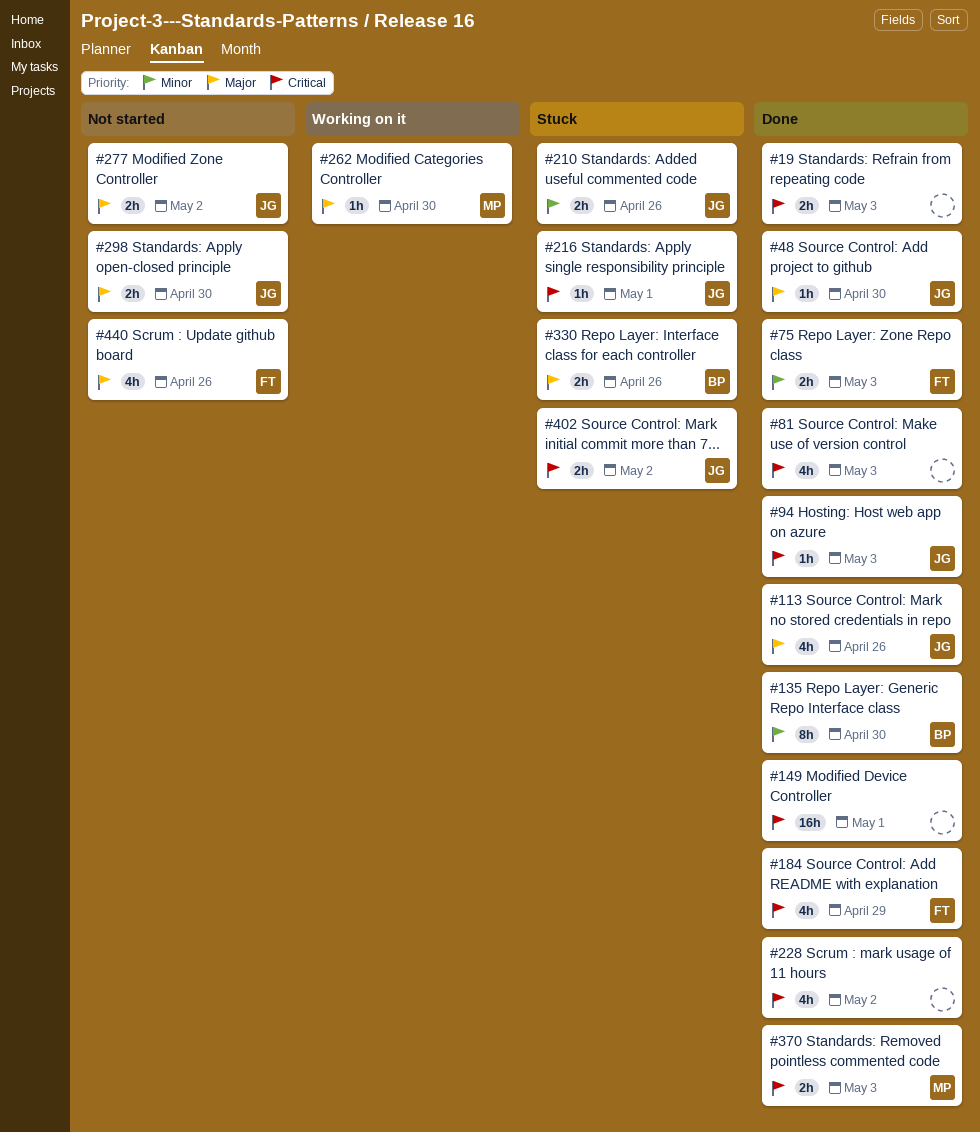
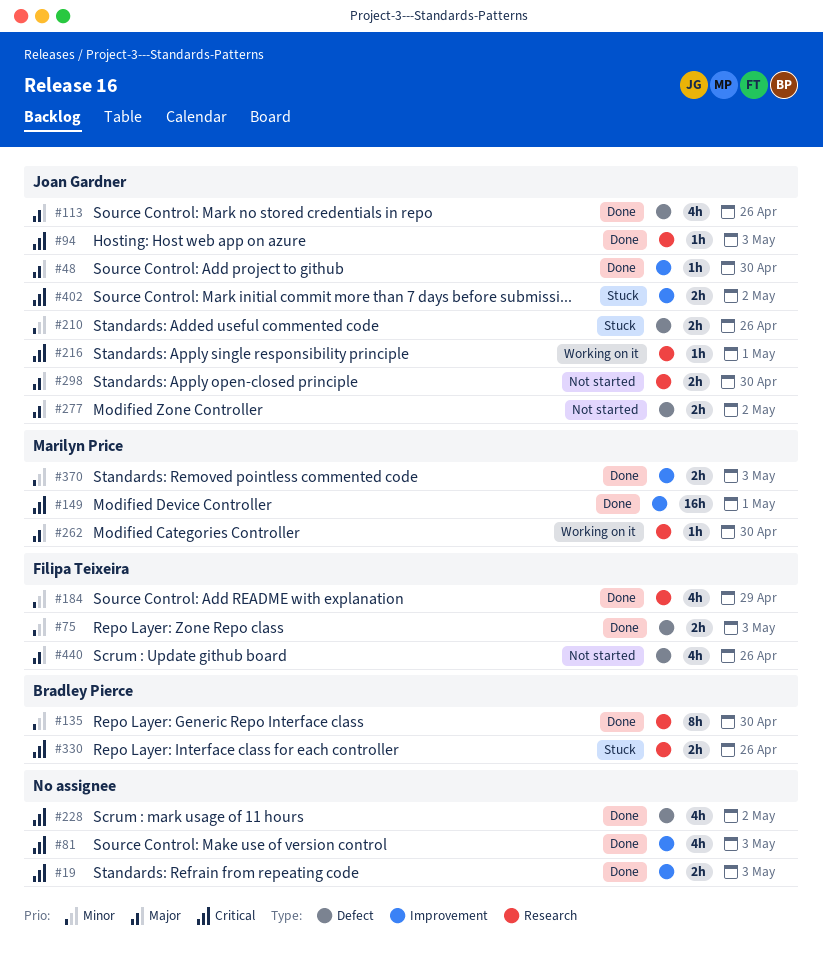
#149, owner: none -> Marilyn Price
#184, priority: Critical -> Minor
#216, status: Stuck -> Working on it
#330, priority: Major -> Critical
#370, priority: Critical -> Minor

